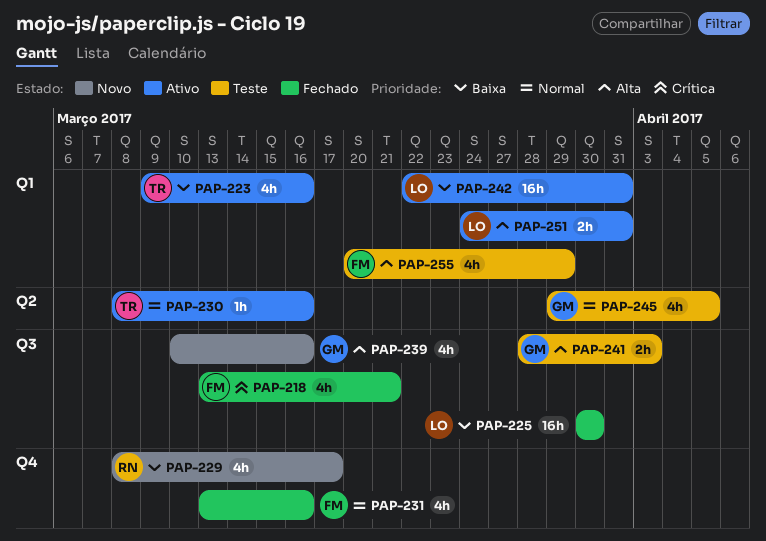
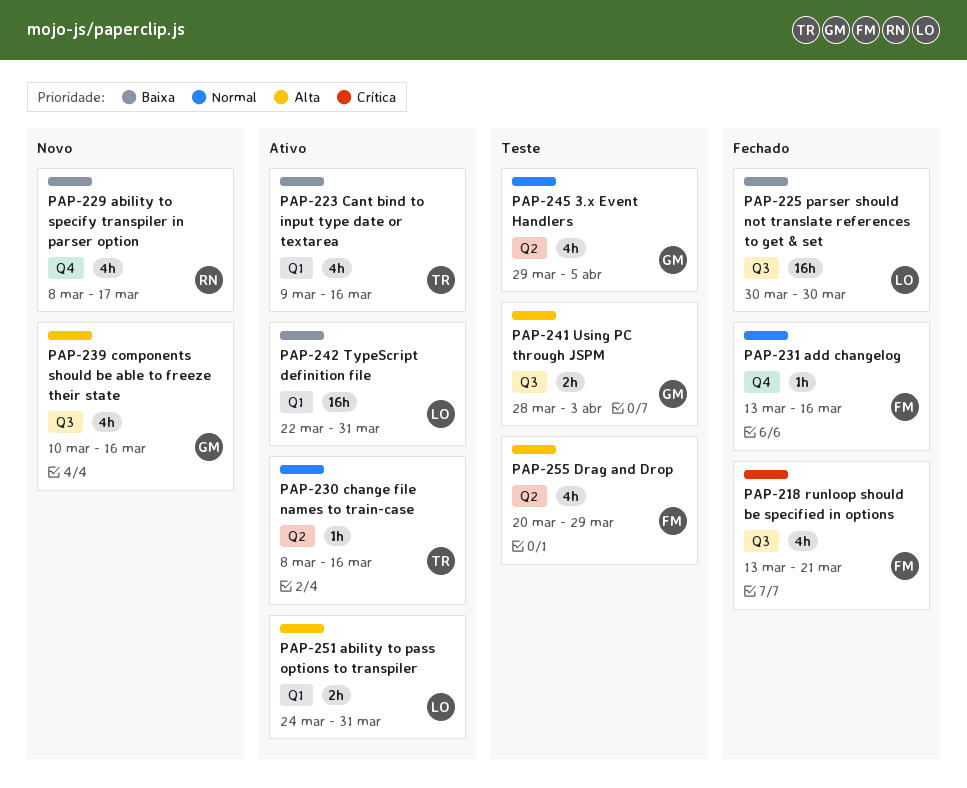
PAP-231, estimate: 4h -> 1h
PAP-255, label: Q1 -> Q2

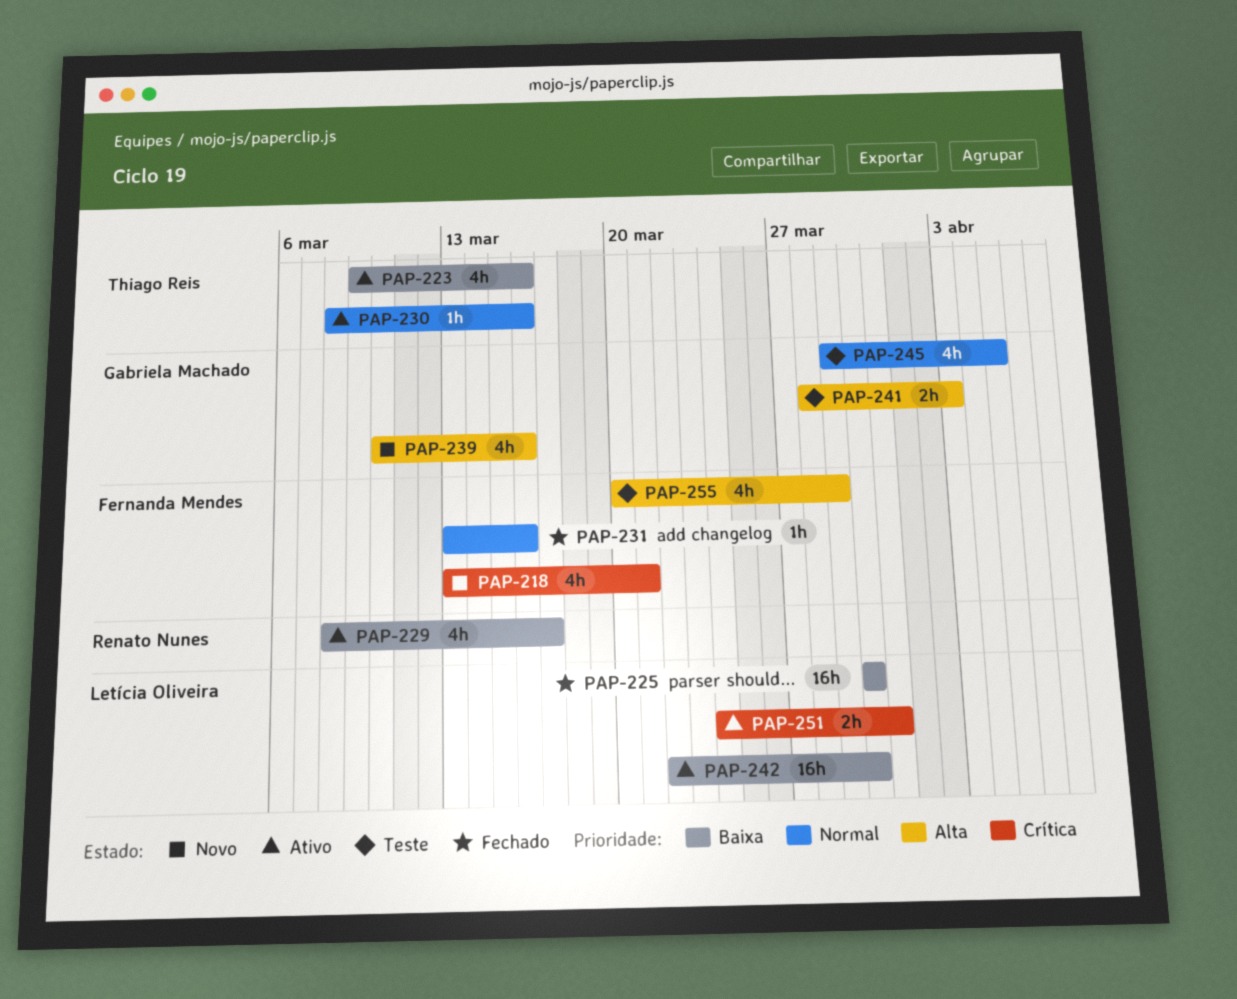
PAP-218, status: Fechado -> Novo
PAP-229, status: Novo -> Ativo
PAP-242, due: Mar 31 -> Mar 30
PAP-251, priority: Alta -> Crítica

